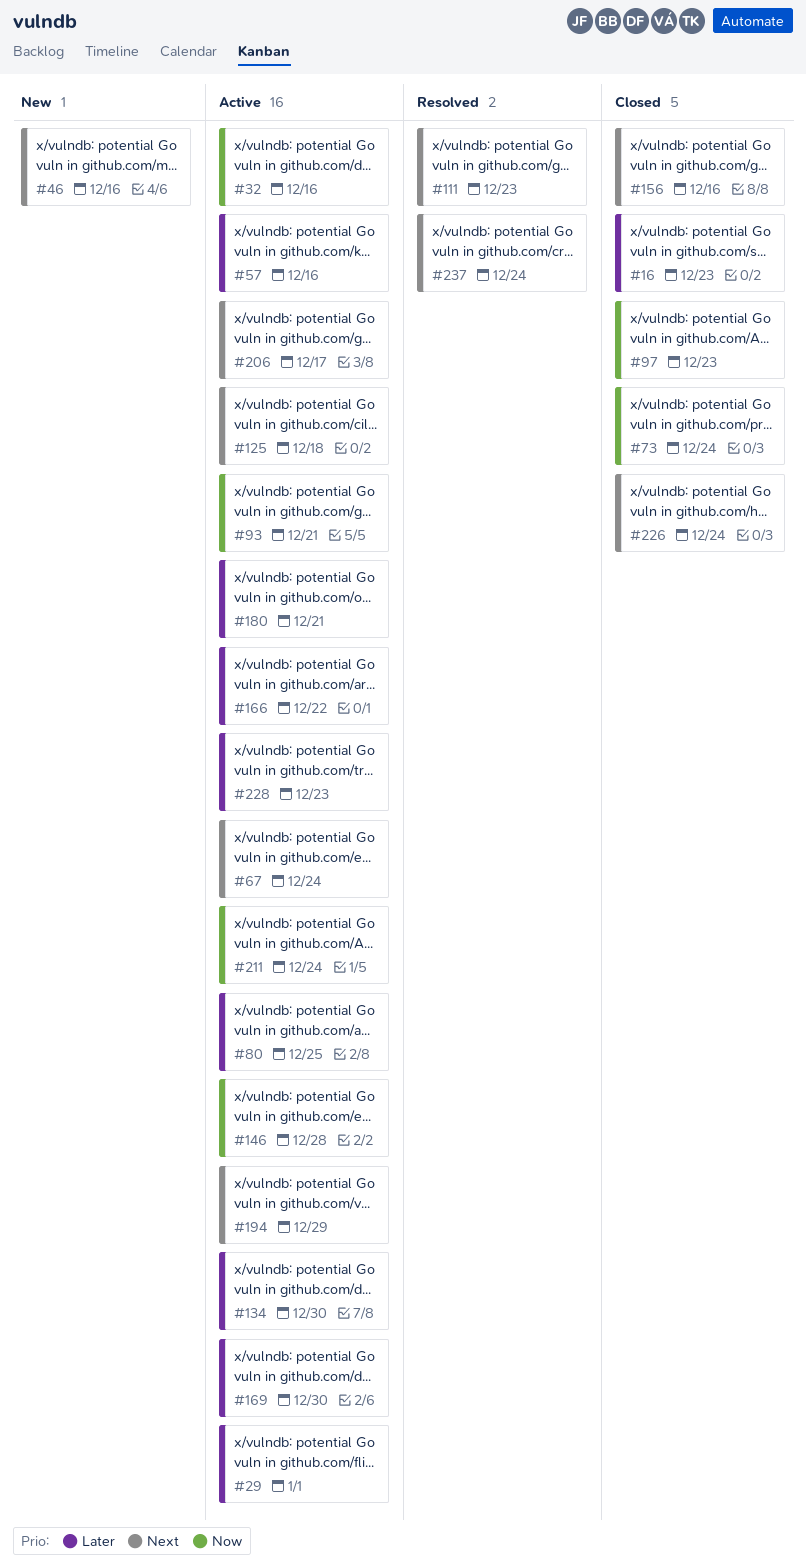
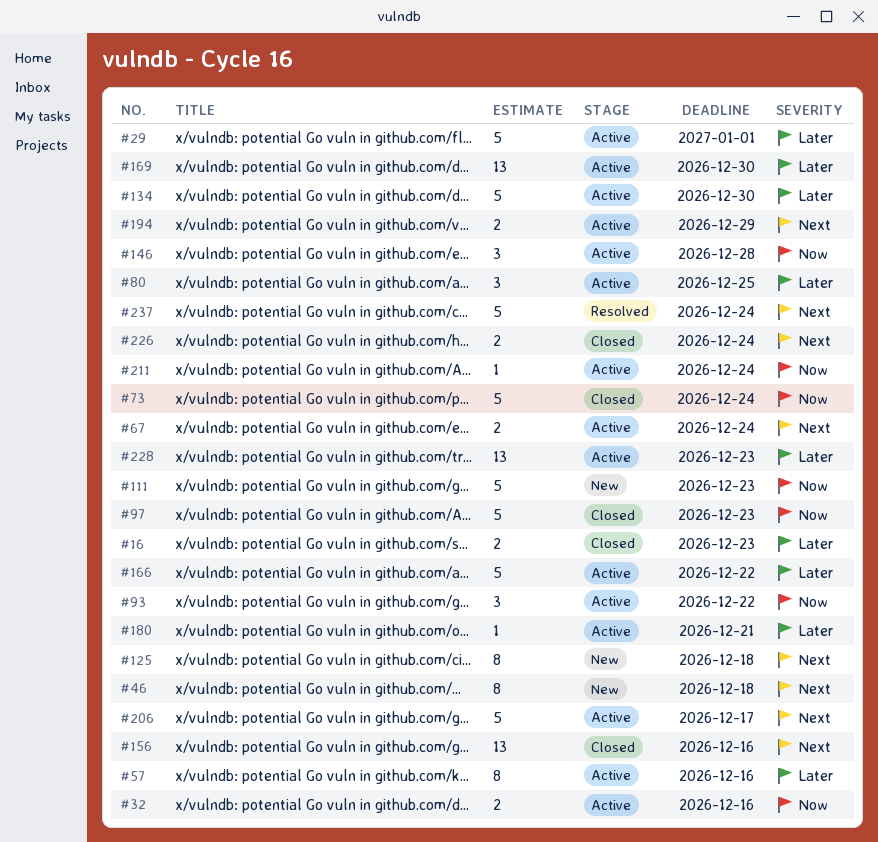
#46, due: Dec 16 -> Dec 18
#93, due: Dec 21 -> Dec 22
#111, status: Resolved -> New
#111, priority: Next -> Now
#125, status: Active -> New

